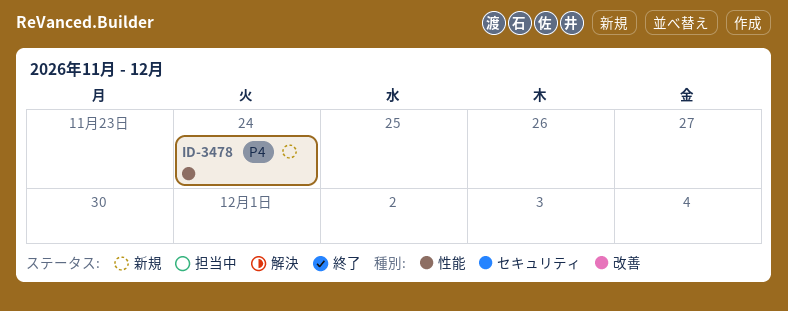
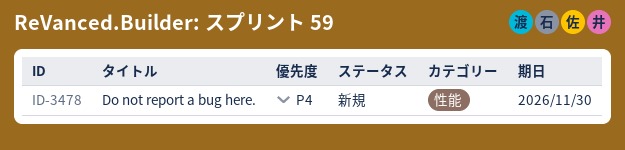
ID-3478, due: Nov 24 -> Nov 30

